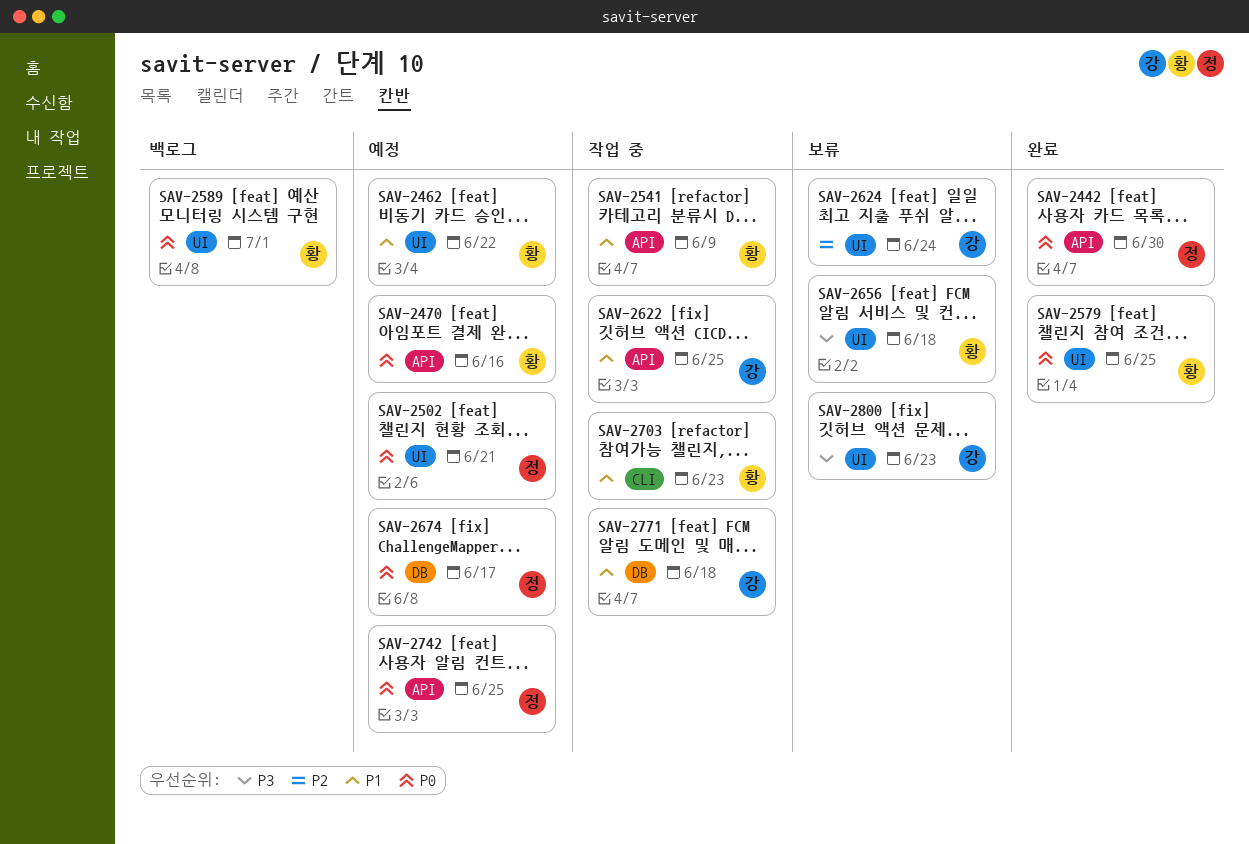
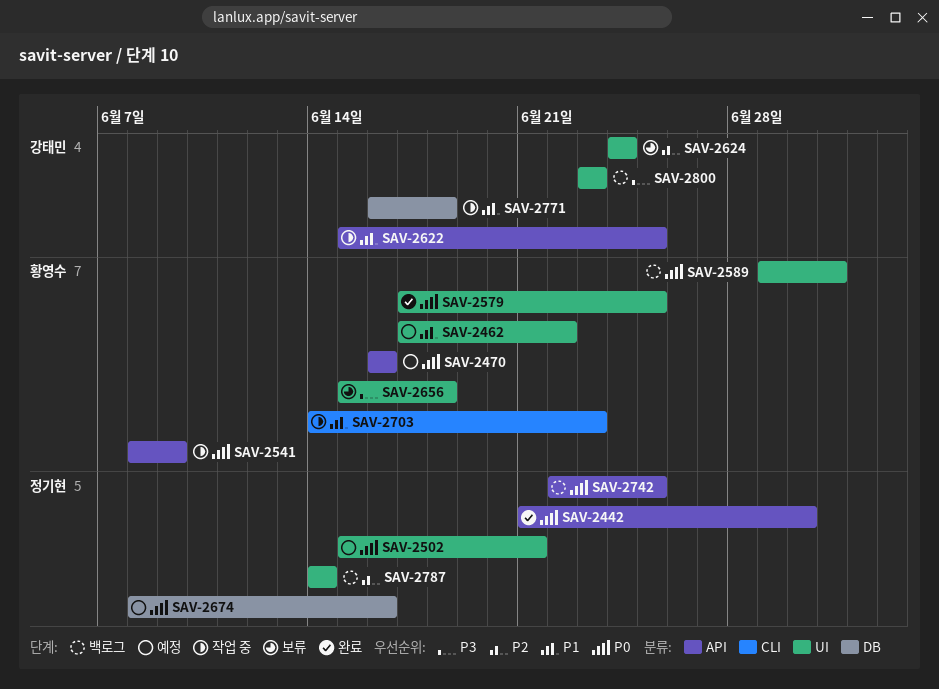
SAV-2541, priority: P1 -> P0
SAV-2674, due: Jun 17 -> Jun 16
SAV-2742, status: 예정 -> 백로그
SAV-2787: none -> present
SAV-2800, status: 보류 -> 백로그

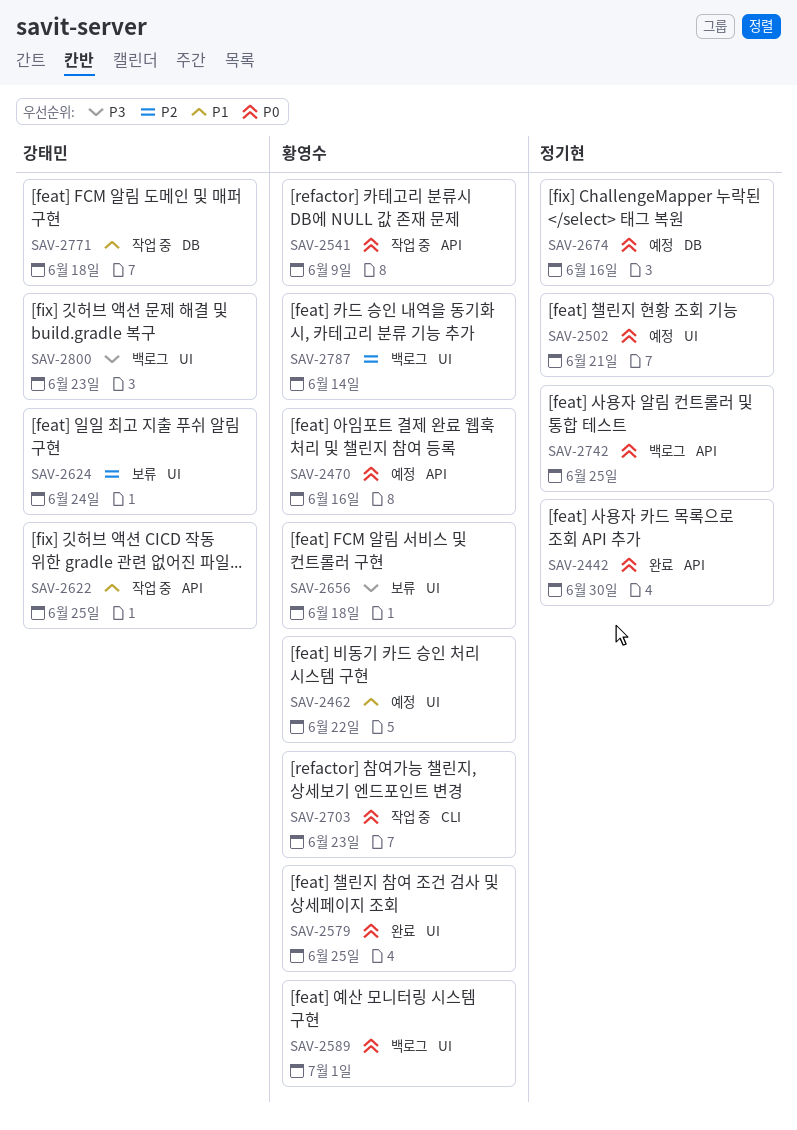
SAV-2703, priority: P1 -> P0
SAV-2787, owner: 정기현 -> 황영수

